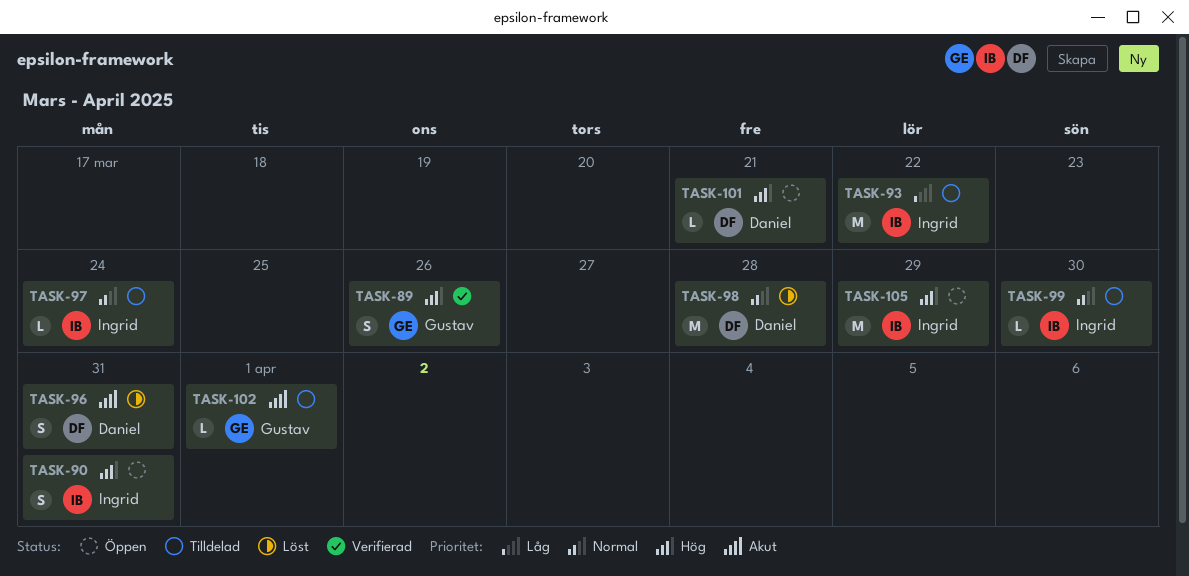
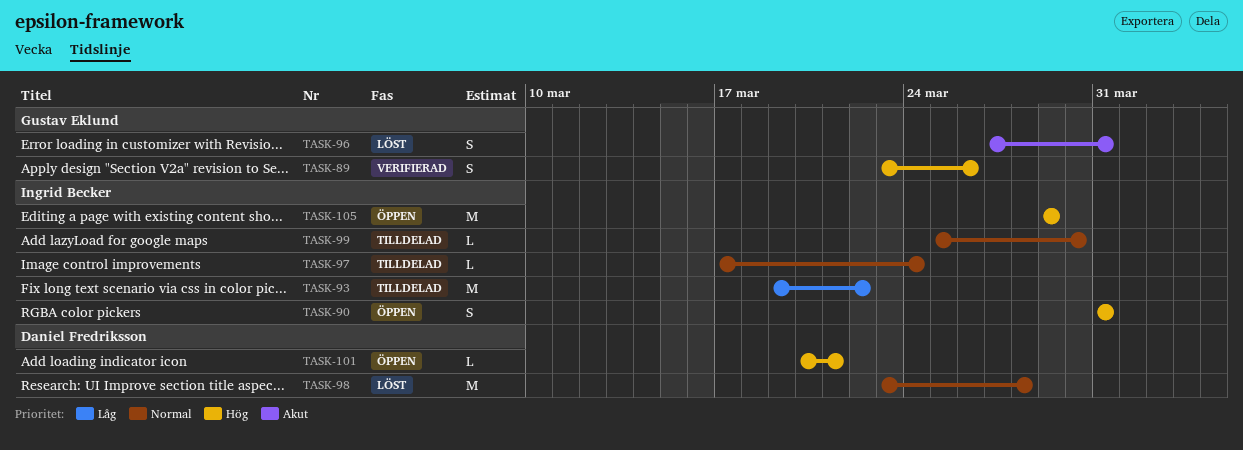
TASK-96, owner: Daniel Fredriksson -> Gustav Eklund
TASK-102: present -> none

